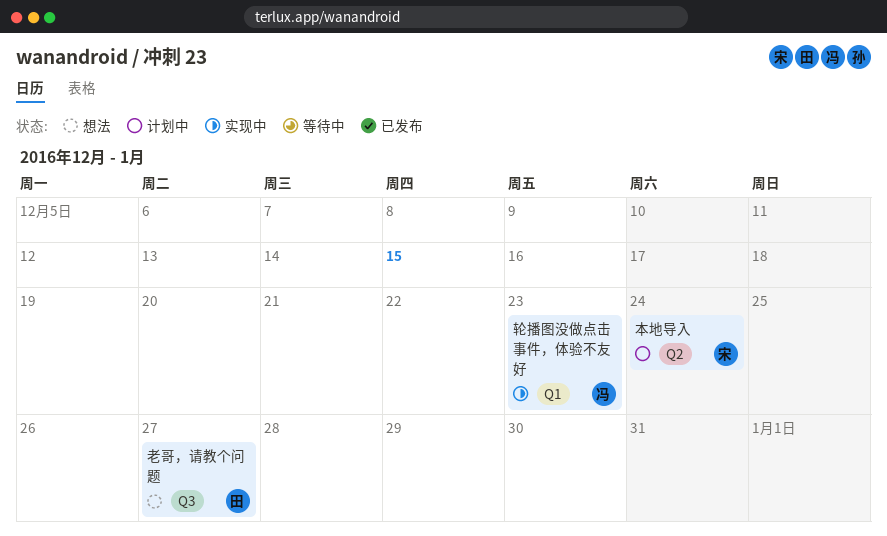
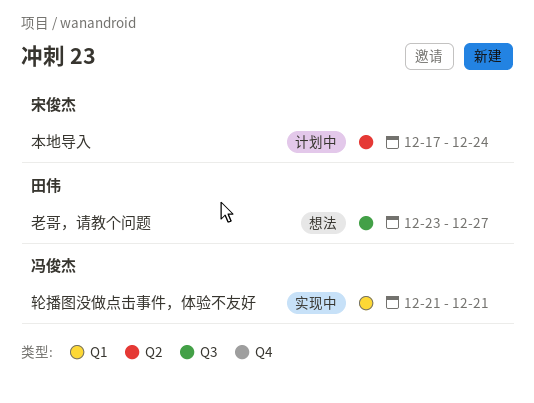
轮播图没做点击事件，体验不友好, due: Dec 23 -> Dec 21

